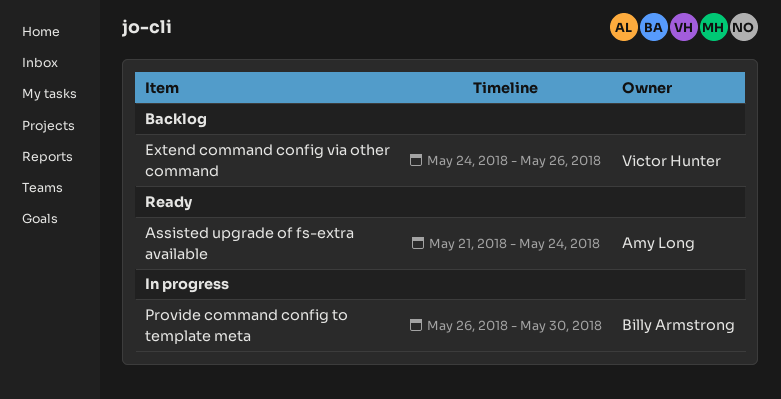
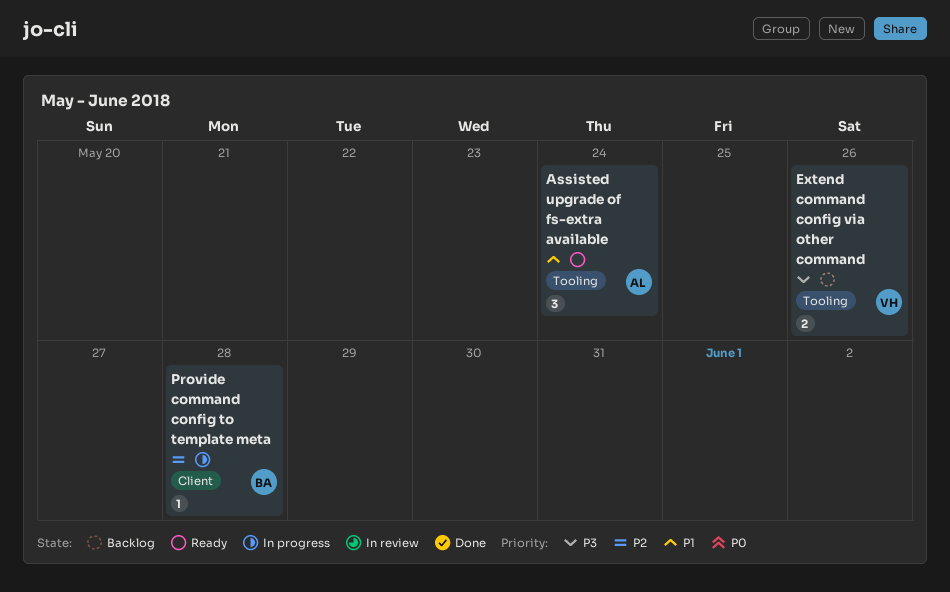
Provide command config to template meta, due: May 30 -> May 28

